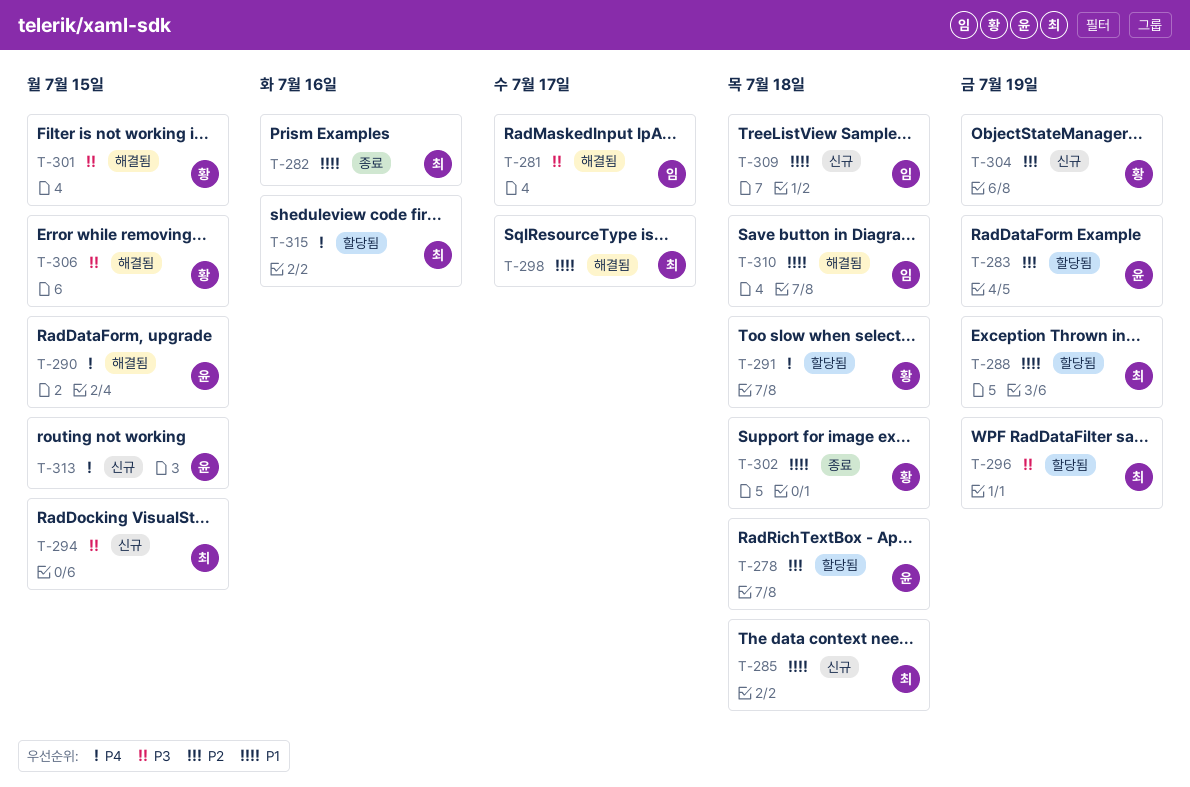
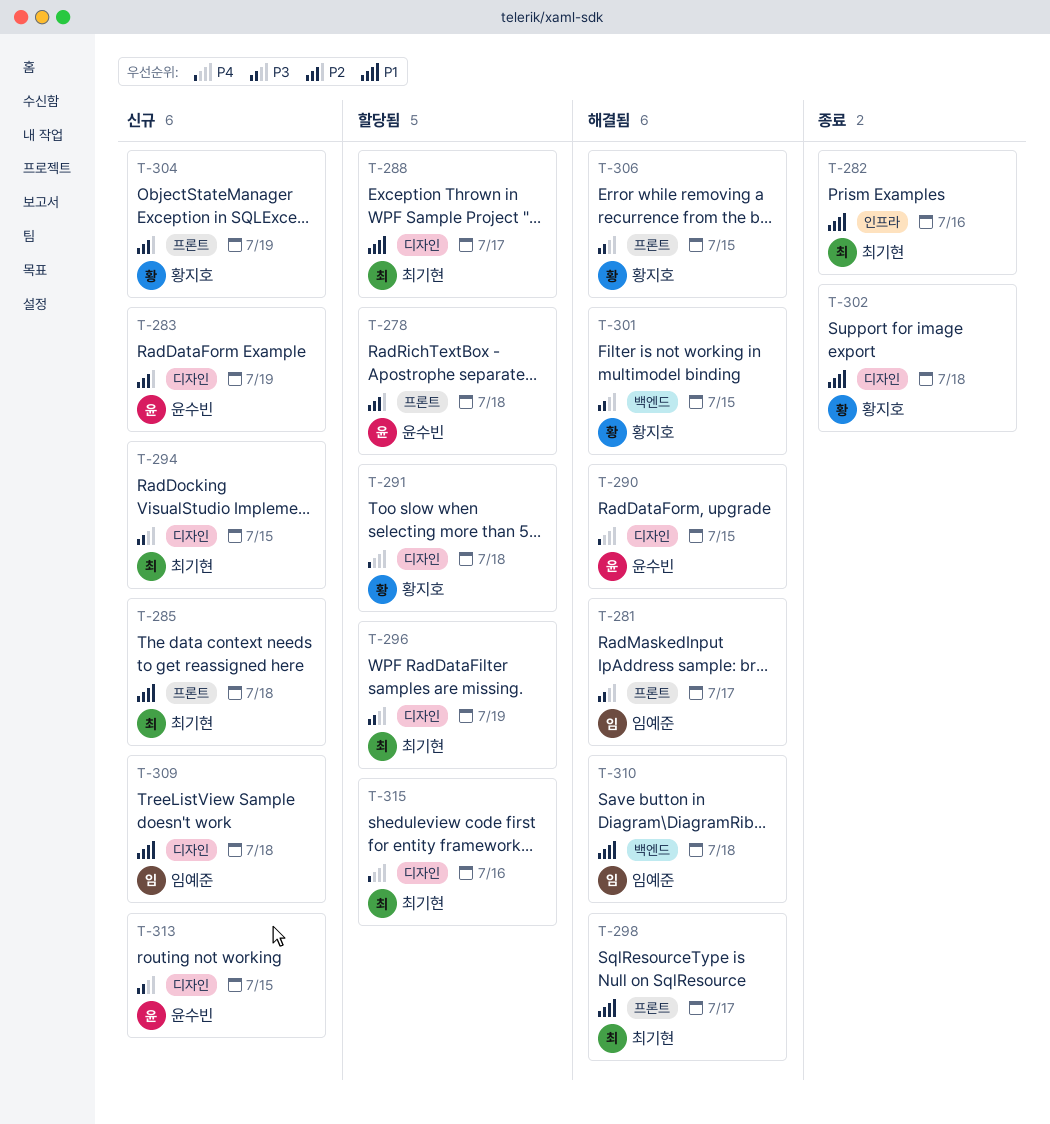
T-283, status: 할당됨 -> 신규
T-288, due: Jul 19 -> Jul 17
T-313, priority: P4 -> P3

